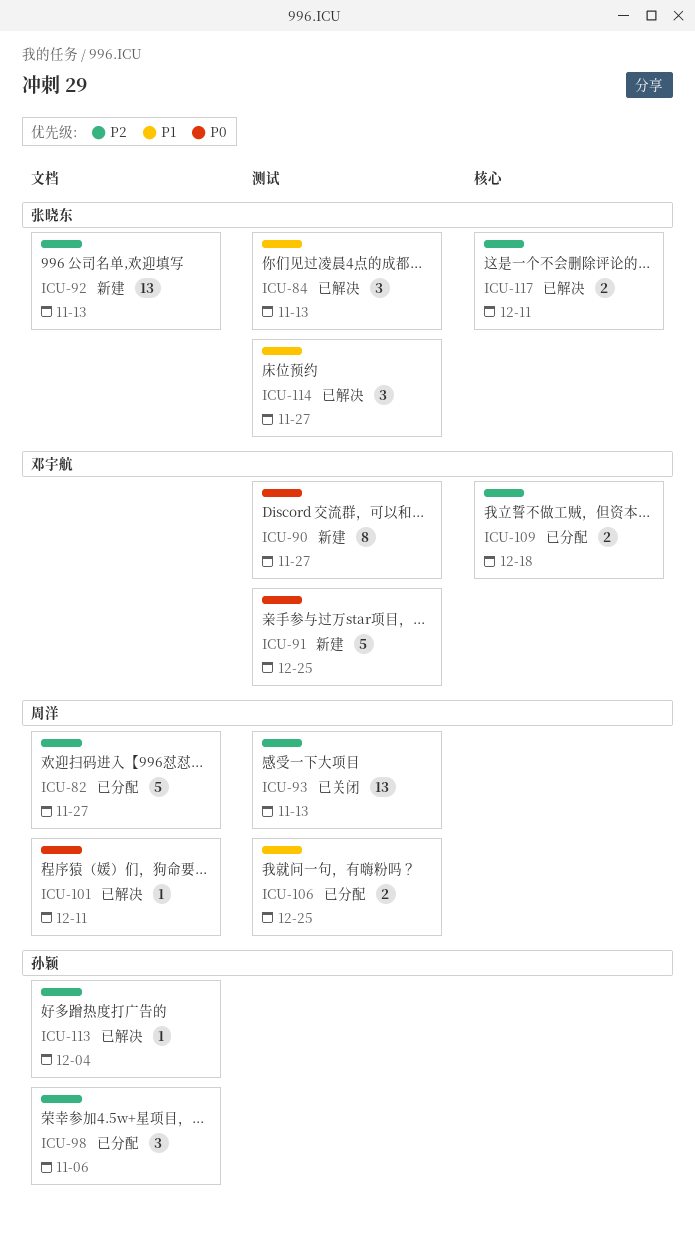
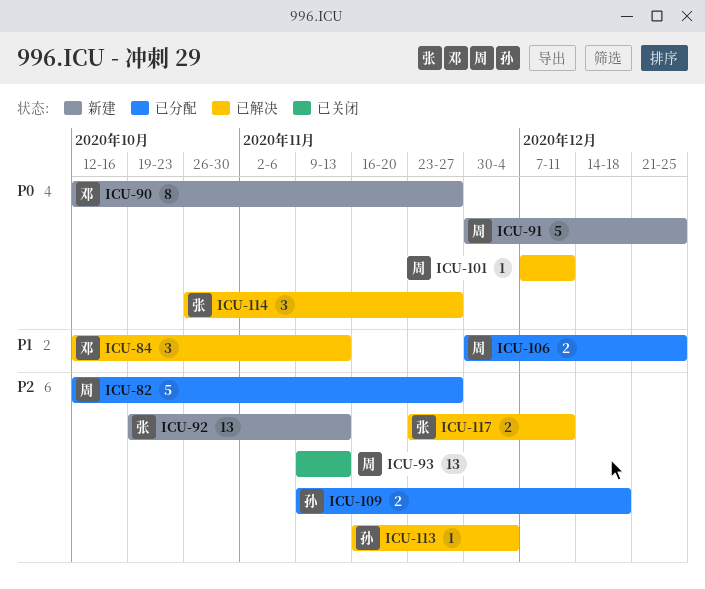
ICU-84, owner: 张晓东 -> 邓宇航
ICU-91, owner: 邓宇航 -> 周洋
ICU-98: present -> none
ICU-109, owner: 邓宇航 -> 孙颖
ICU-114, priority: P1 -> P0

